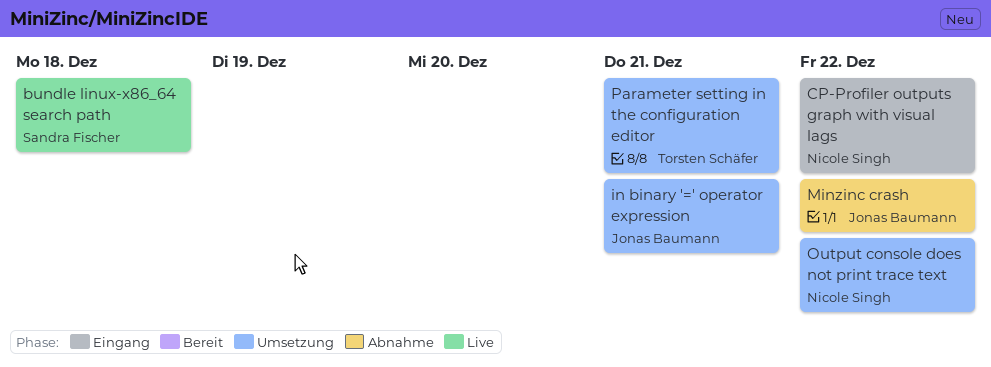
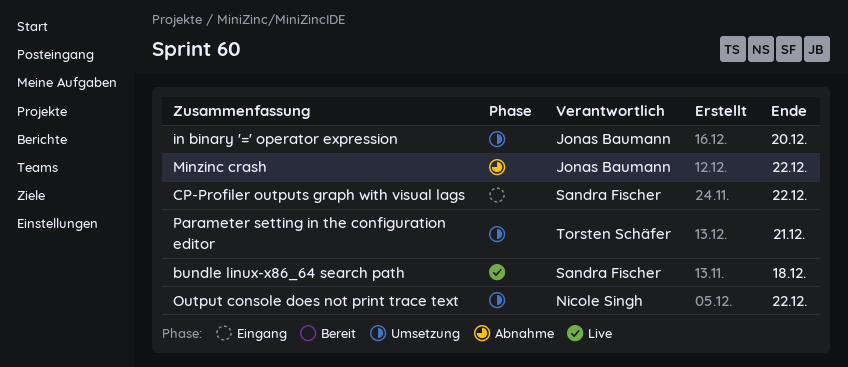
CP-Profiler outputs graph with visual lags, owner: Nicole Singh -> Sandra Fischer
in binary '=' operator expression, due: Dec 21 -> Dec 20

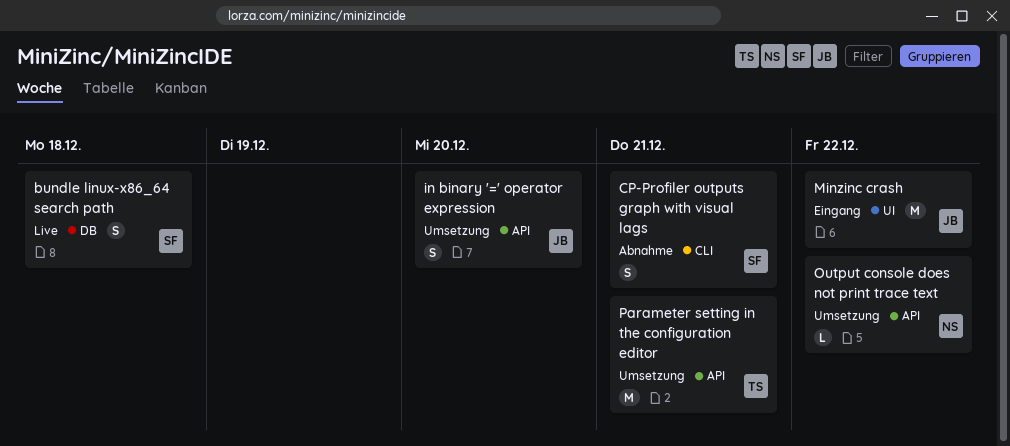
CP-Profiler outputs graph with visual lags, status: Eingang -> Abnahme
CP-Profiler outputs graph with visual lags, due: Dec 22 -> Dec 21
Minzinc crash, status: Abnahme -> Eingang

